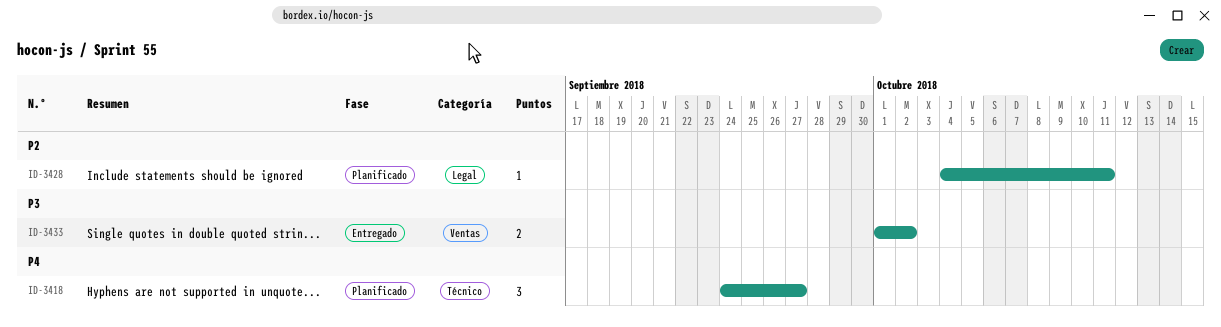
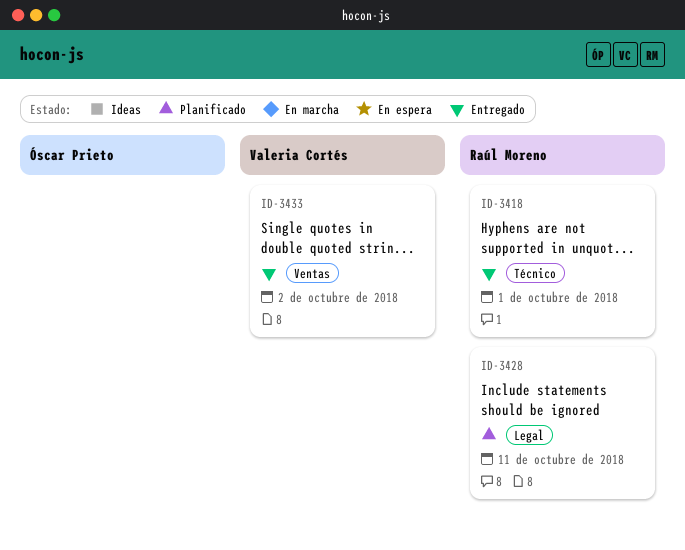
ID-3418, status: Planificado -> Entregado
ID-3418, due: Sep 27 -> Oct 1

